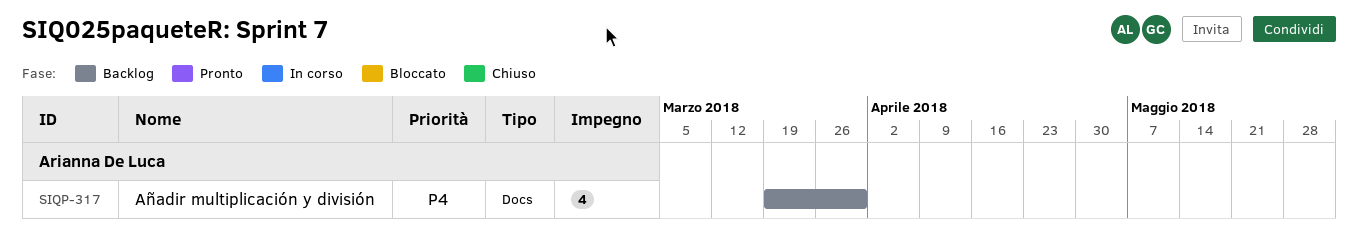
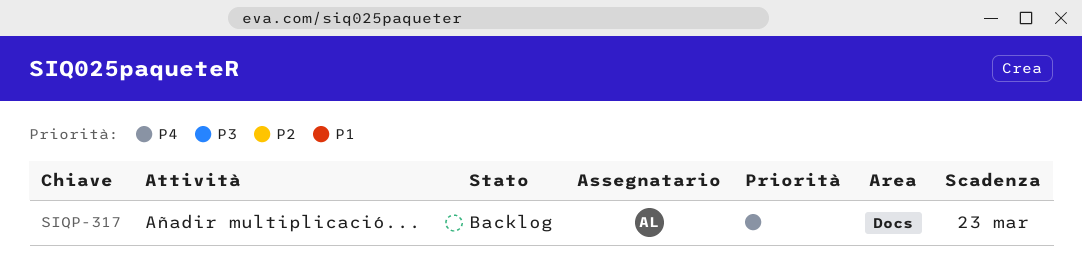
SIQP-317, due: Mar 30 -> Mar 23

